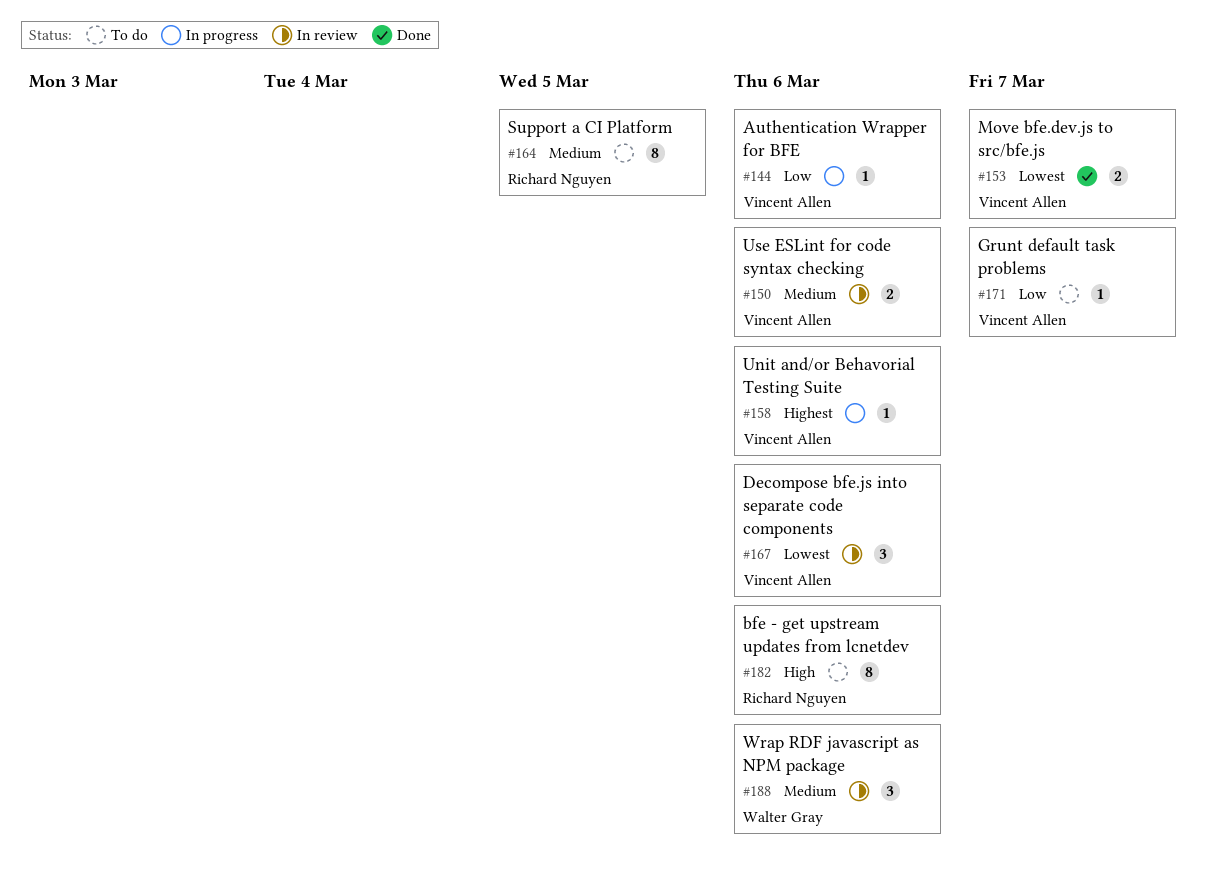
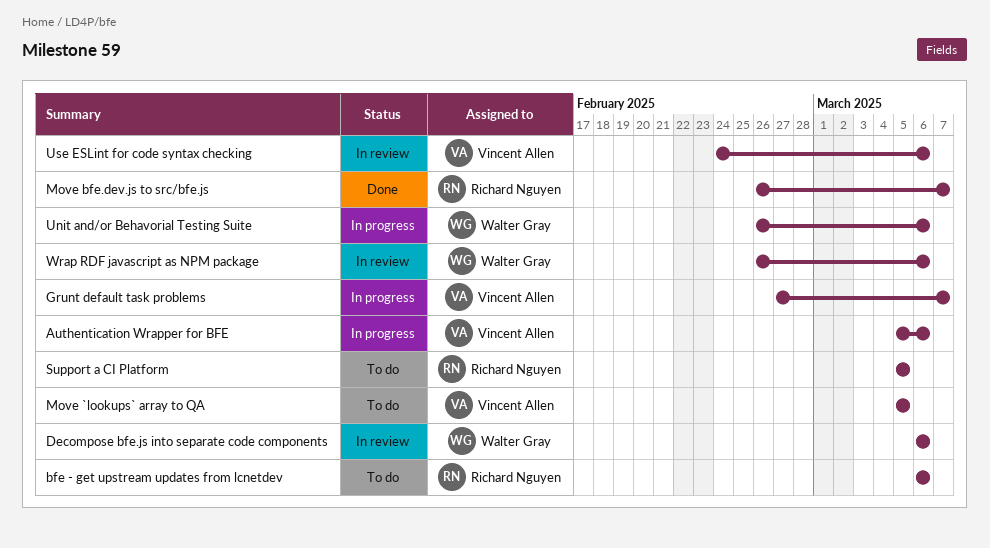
Decompose bfe.js into separate code components, owner: Vincent Allen -> Walter Gray
Grunt default task problems, status: To do -> In progress
Move `lookups` array to QA: none -> present
Move bfe.dev.js to src/bfe.js, owner: Vincent Allen -> Richard Nguyen
Unit and/or Behavorial Testing Suite, owner: Vincent Allen -> Walter Gray

